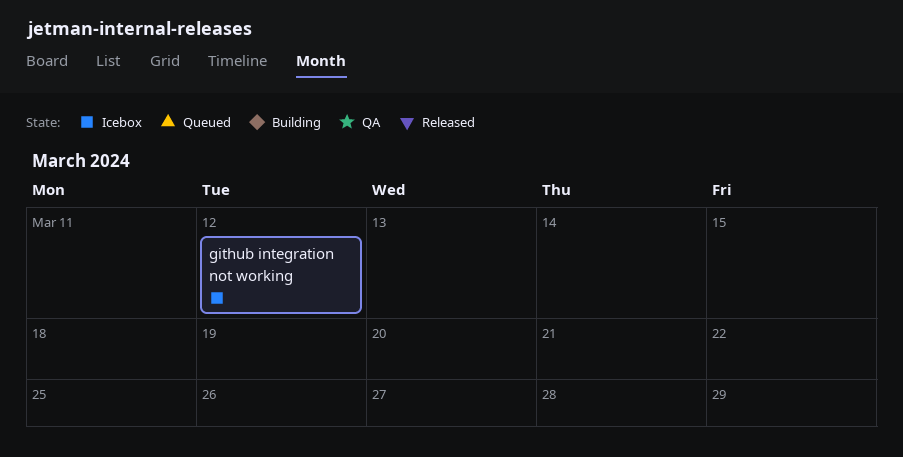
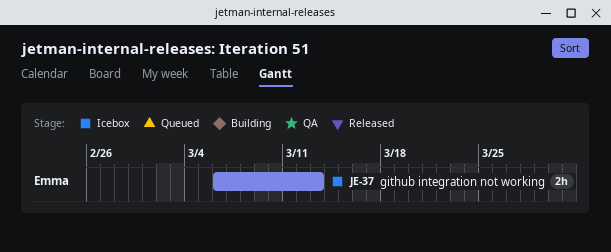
github integration not working, due: Mar 12 -> Mar 13

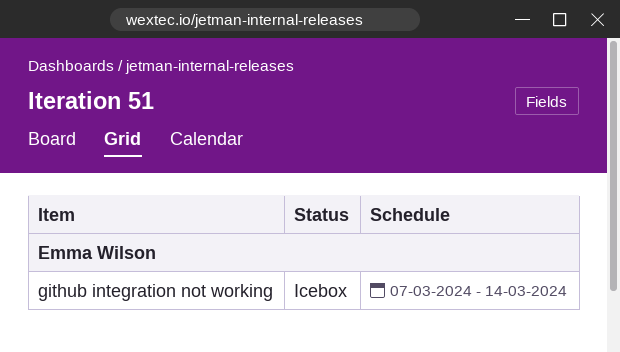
github integration not working, start: Mar 6 -> Mar 7
github integration not working, due: Mar 13 -> Mar 14

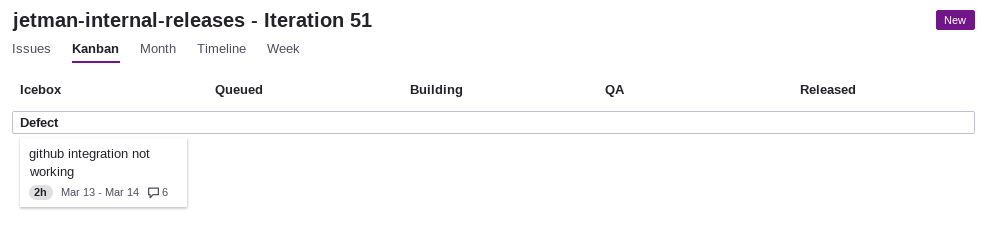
github integration not working, start: Mar 7 -> Mar 13

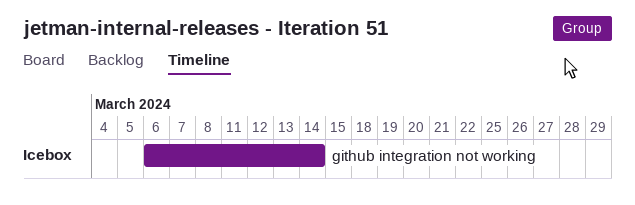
github integration not working, start: Mar 13 -> Mar 6

